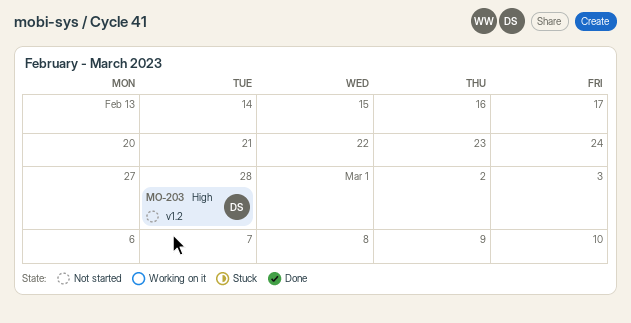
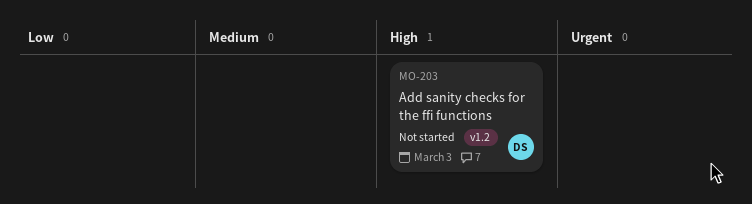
MO-203, due: Feb 28 -> Mar 3

